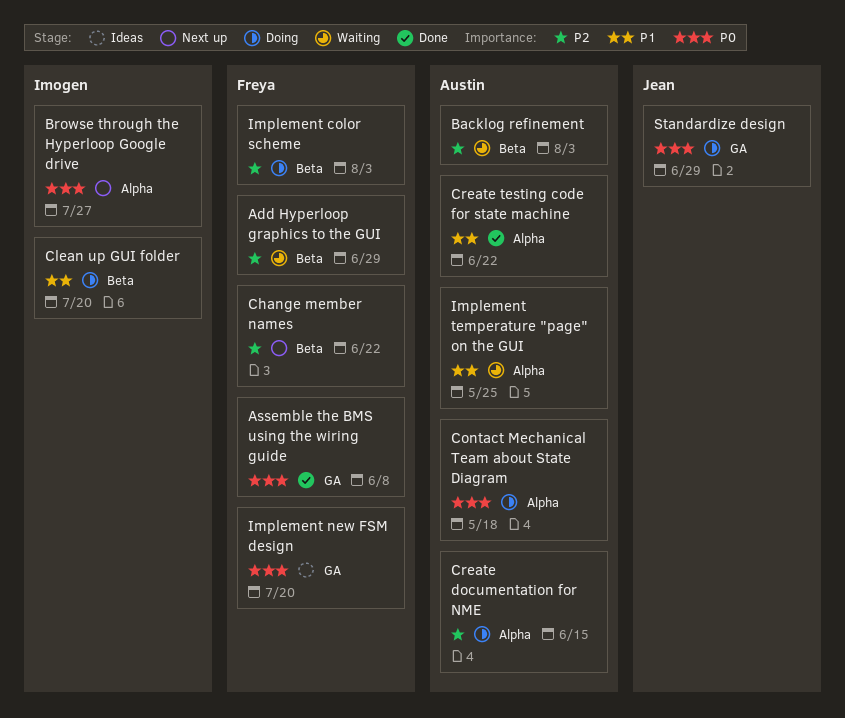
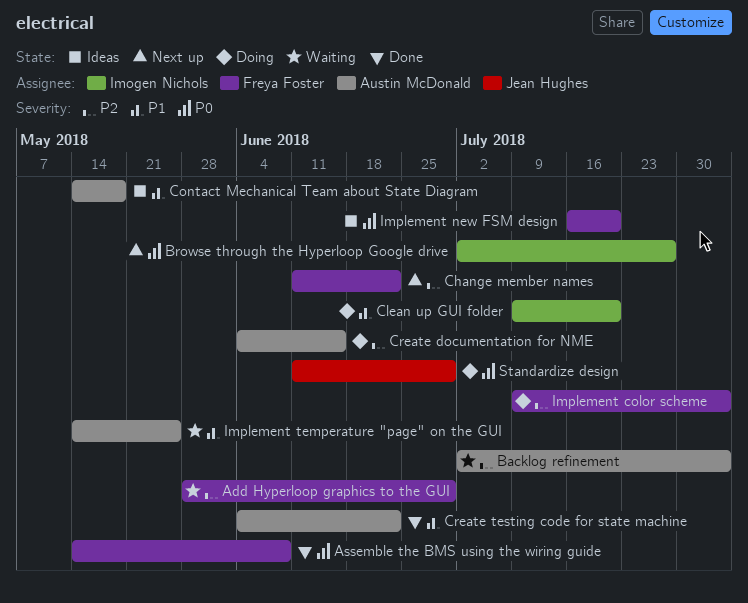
Contact Mechanical Team about State Diagram, status: Doing -> Ideas
Contact Mechanical Team about State Diagram, priority: P0 -> P1

